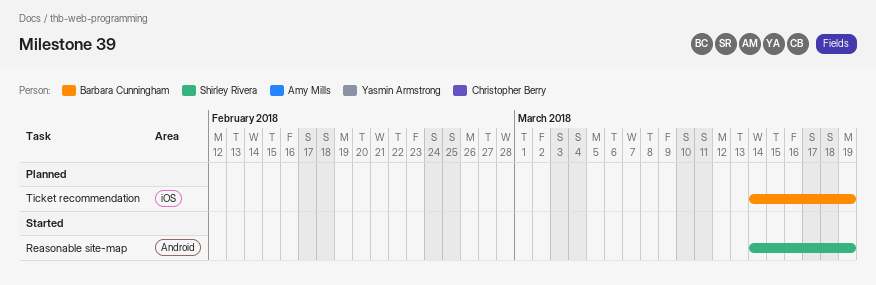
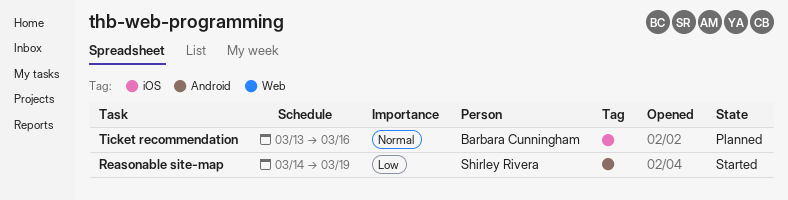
Ticket recommendation, start: Mar 14 -> Mar 13
Ticket recommendation, due: Mar 19 -> Mar 16

